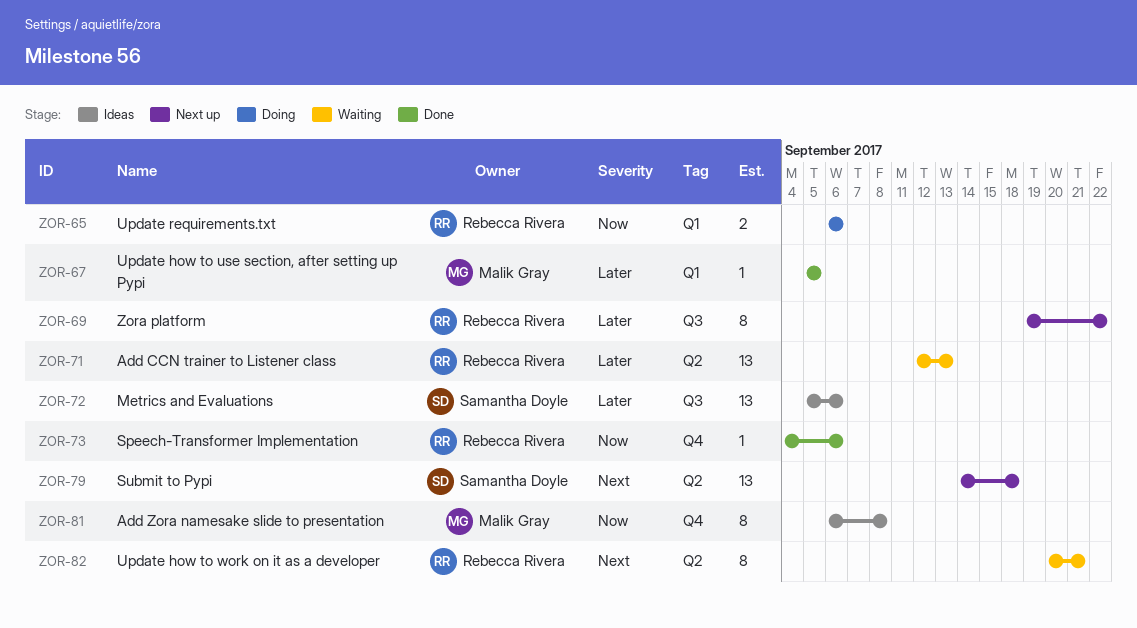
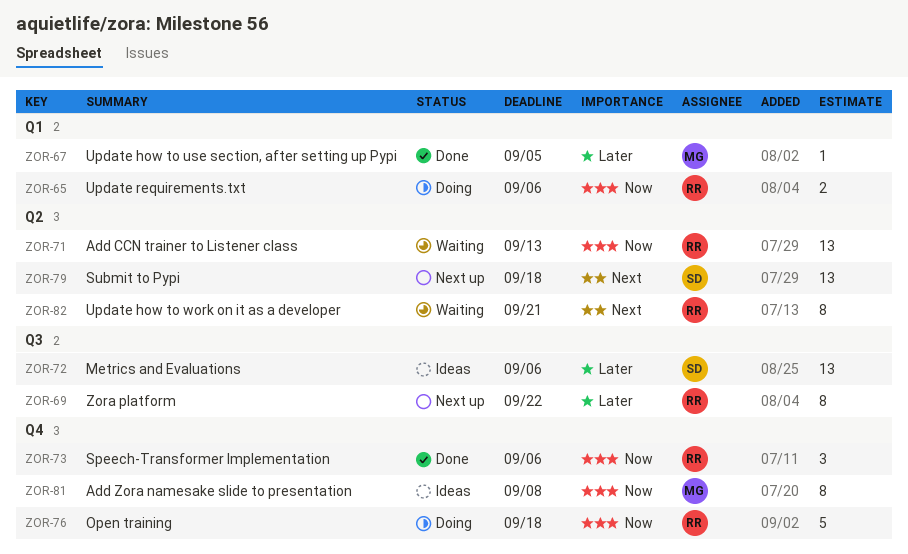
ZOR-71, priority: Later -> Now
ZOR-73, estimate: 1 -> 3
ZOR-76: none -> present

